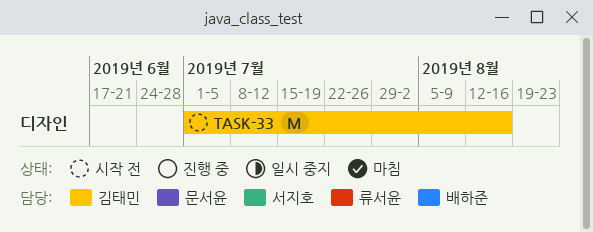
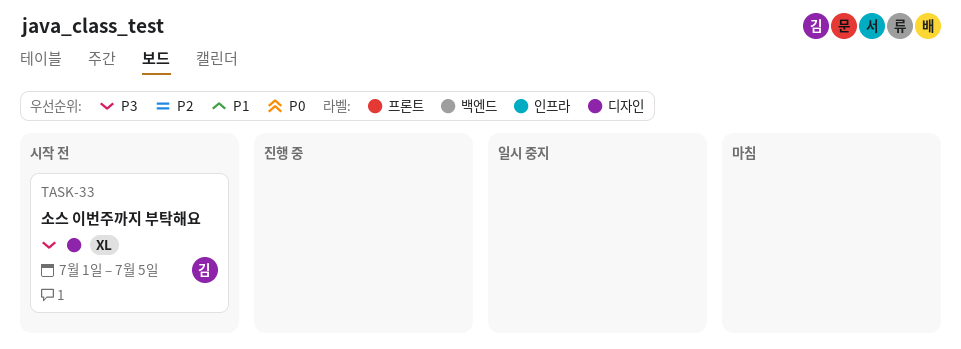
TASK-33, estimate: M -> XL
TASK-33, due: Aug 16 -> Jul 5

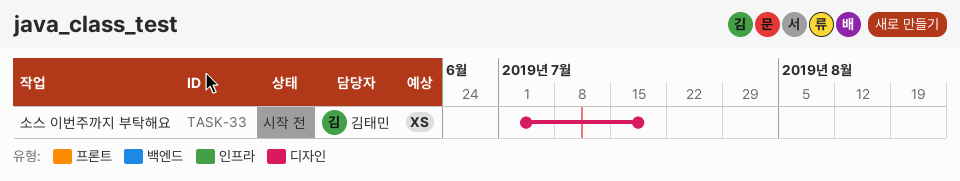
TASK-33, estimate: XL -> XS
TASK-33, due: Jul 5 -> Jul 19

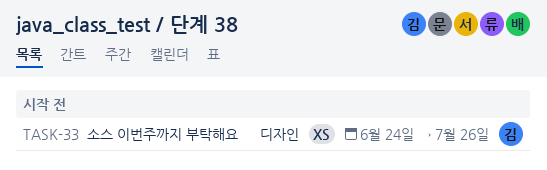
TASK-33, start: Jul 1 -> Jun 24
TASK-33, due: Jul 19 -> Jul 26

